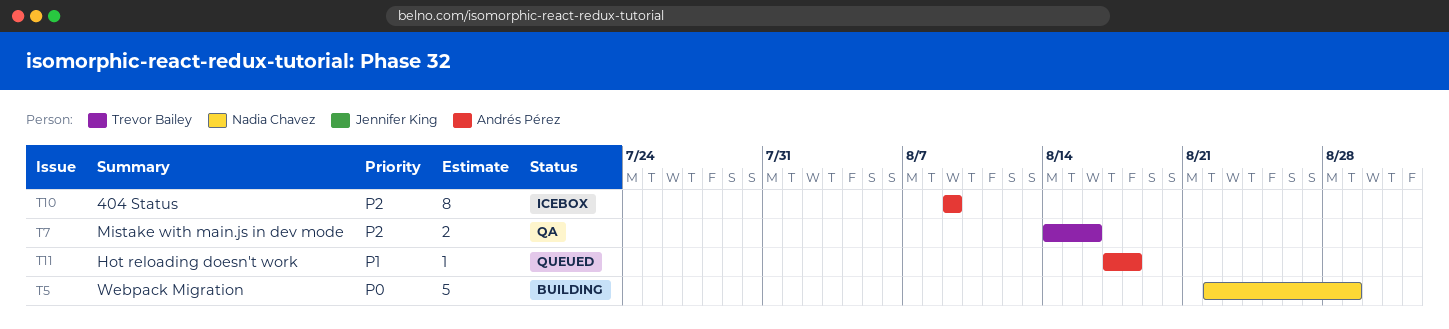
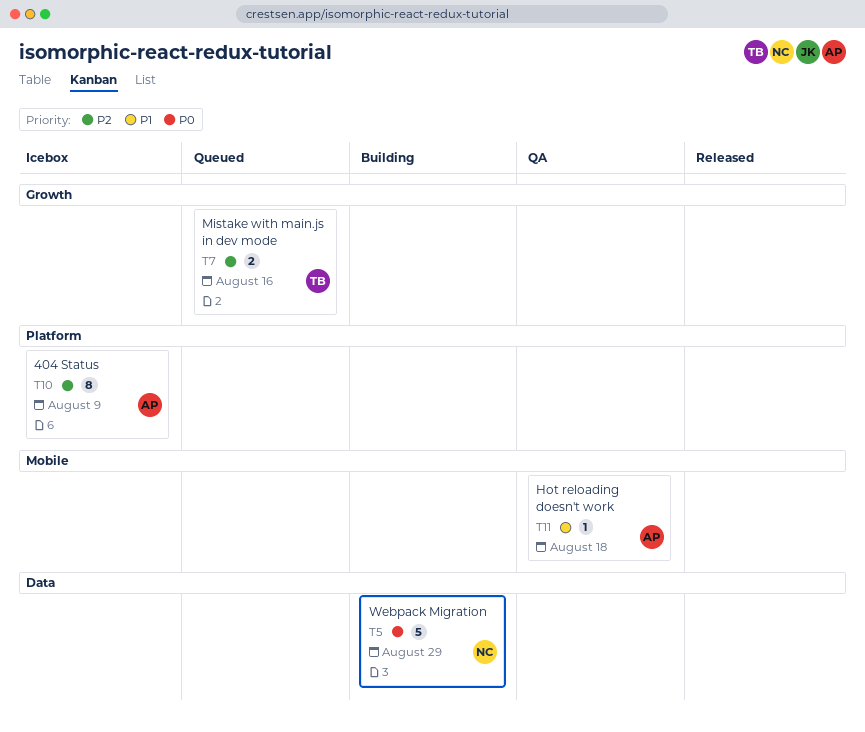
T7, status: QA -> Queued
T11, status: Queued -> QA

